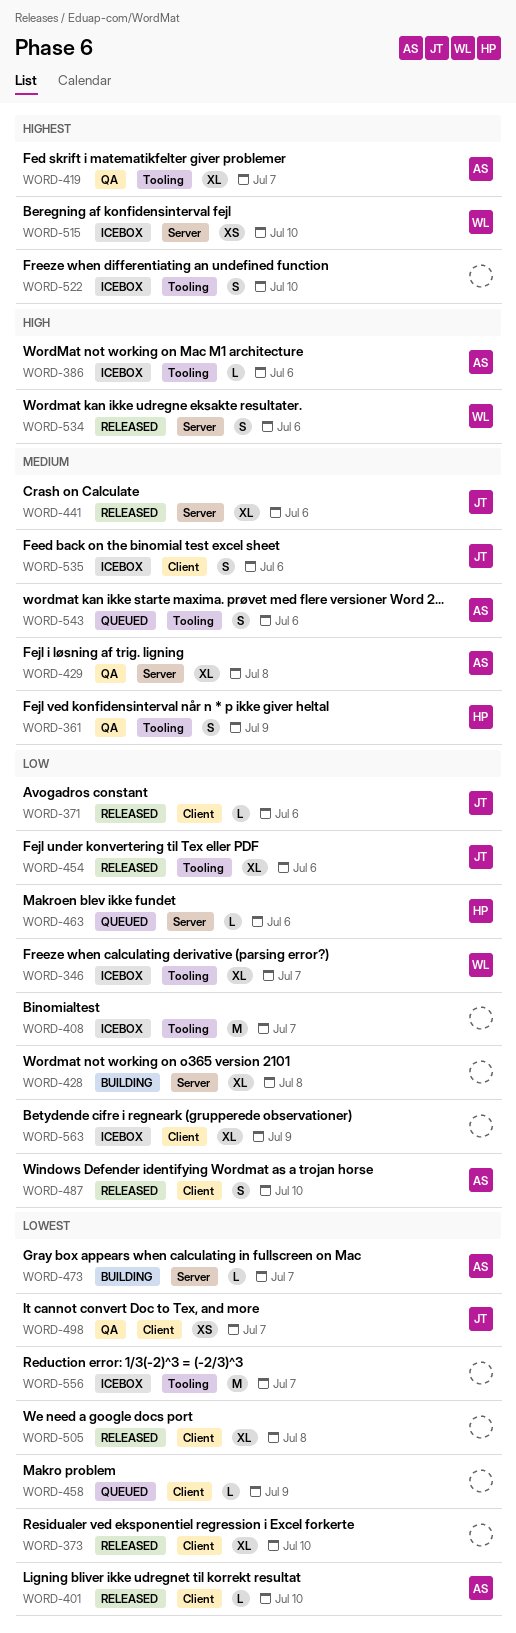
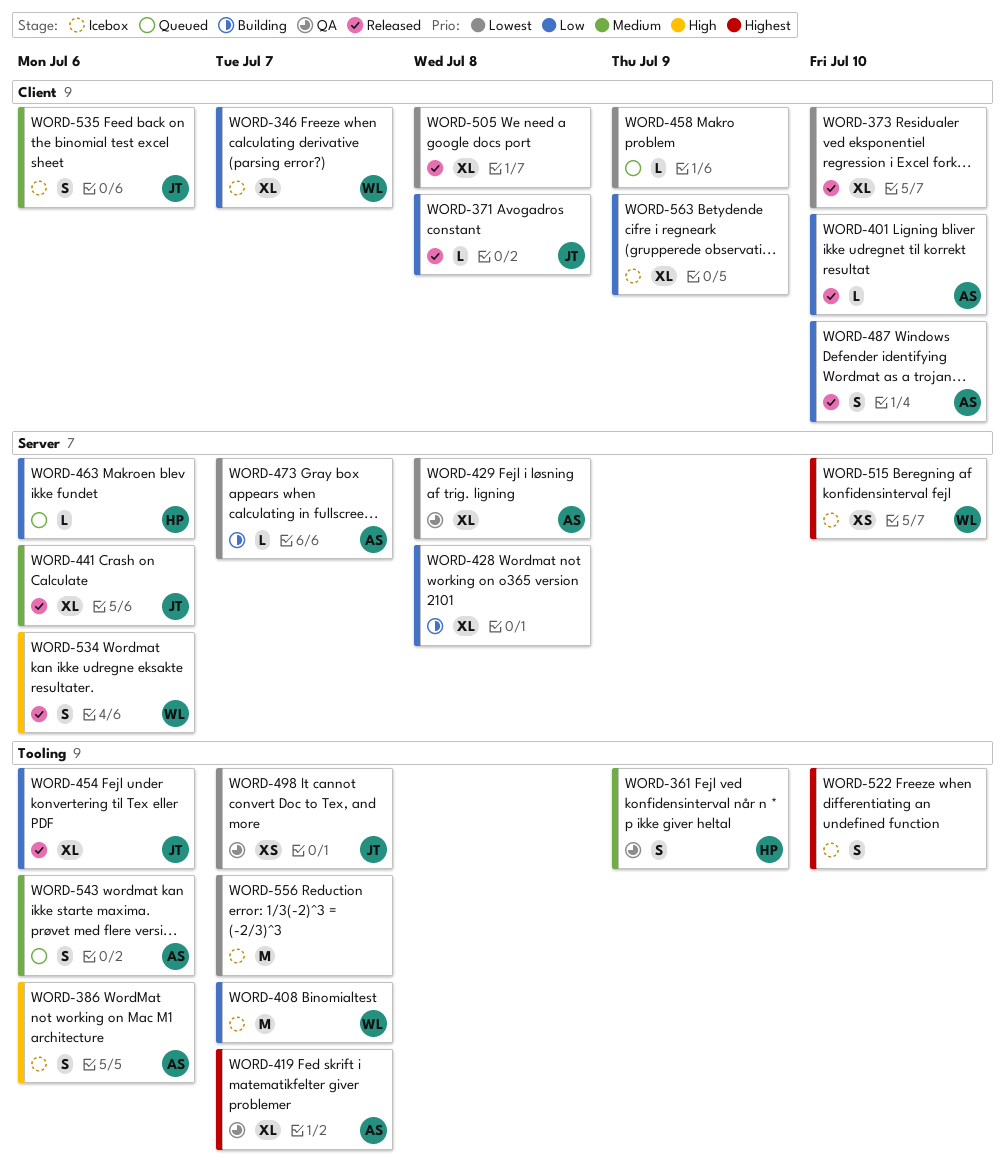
WORD-346, label: Tooling -> Client
WORD-371, due: Jul 6 -> Jul 8
WORD-386, estimate: L -> S
WORD-401, priority: Lowest -> Low
WORD-408, owner: none -> WL
WORD-429, priority: Medium -> Lowest
WORD-498, label: Client -> Tooling

